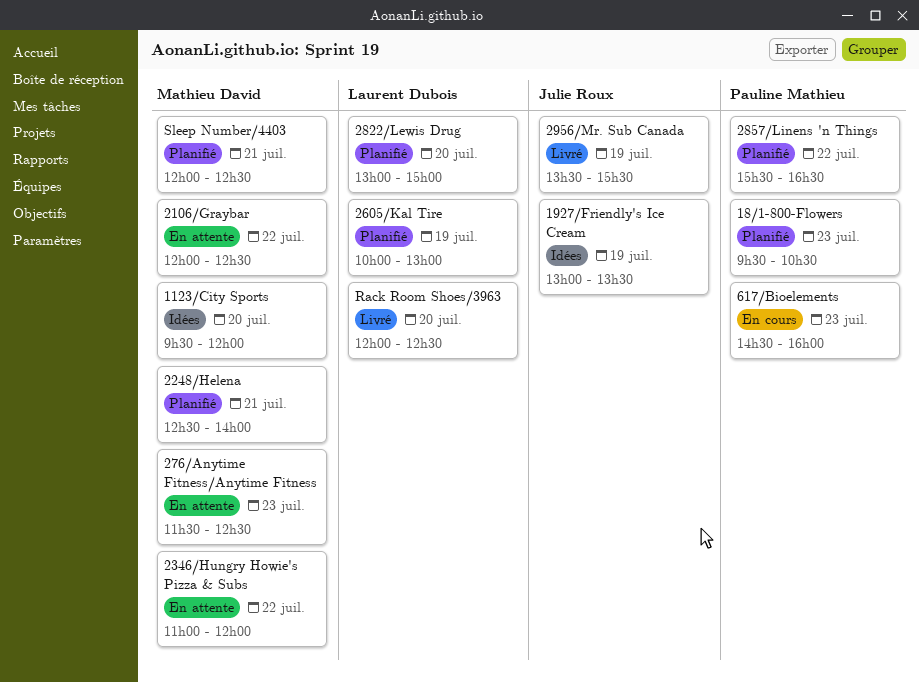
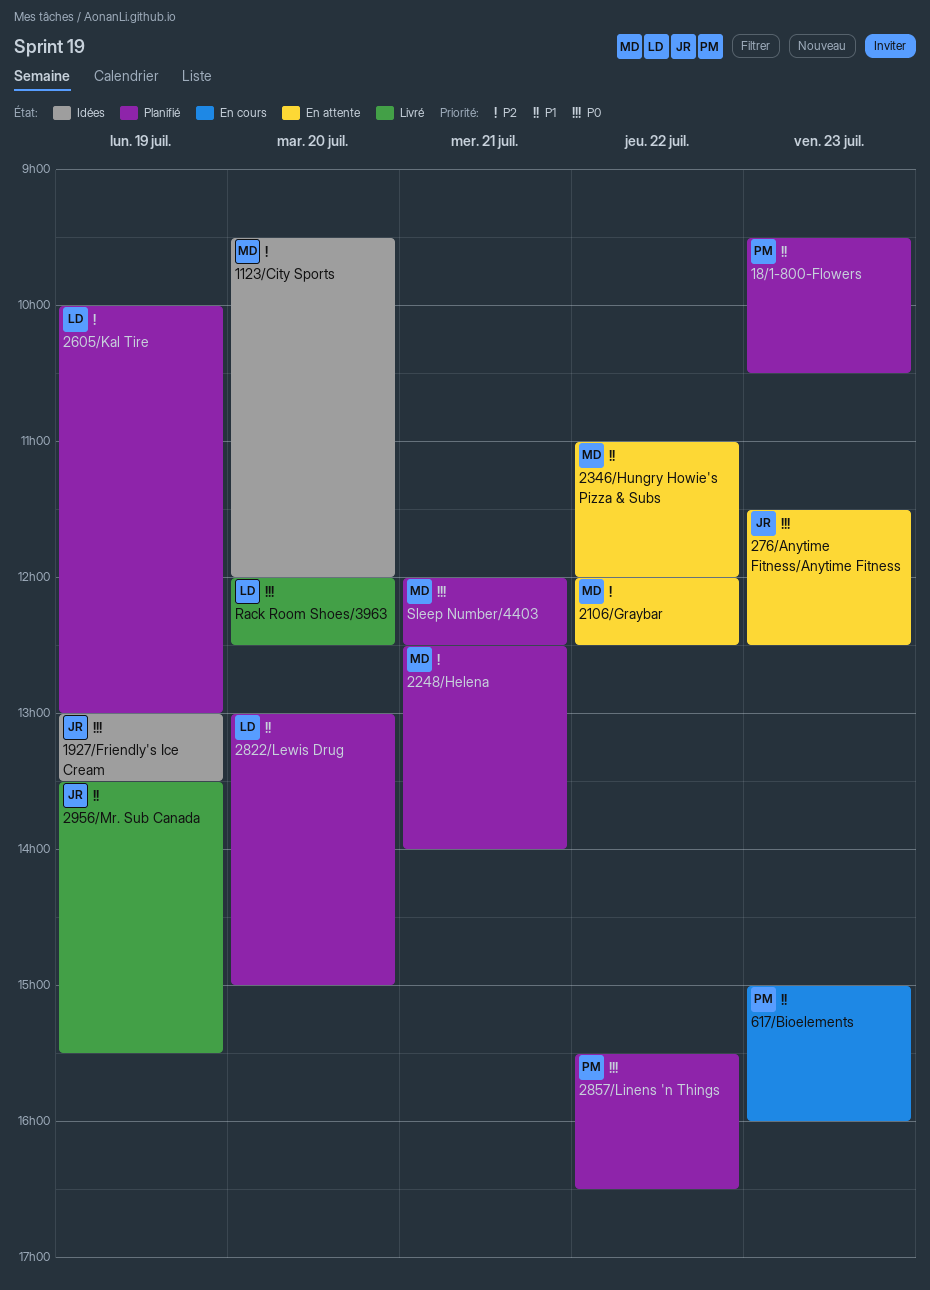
276/Anytime Fitness/Anytime Fitness, owner: Mathieu David -> Julie Roux
617/Bioelements, begins: 14:30 -> 15:00

